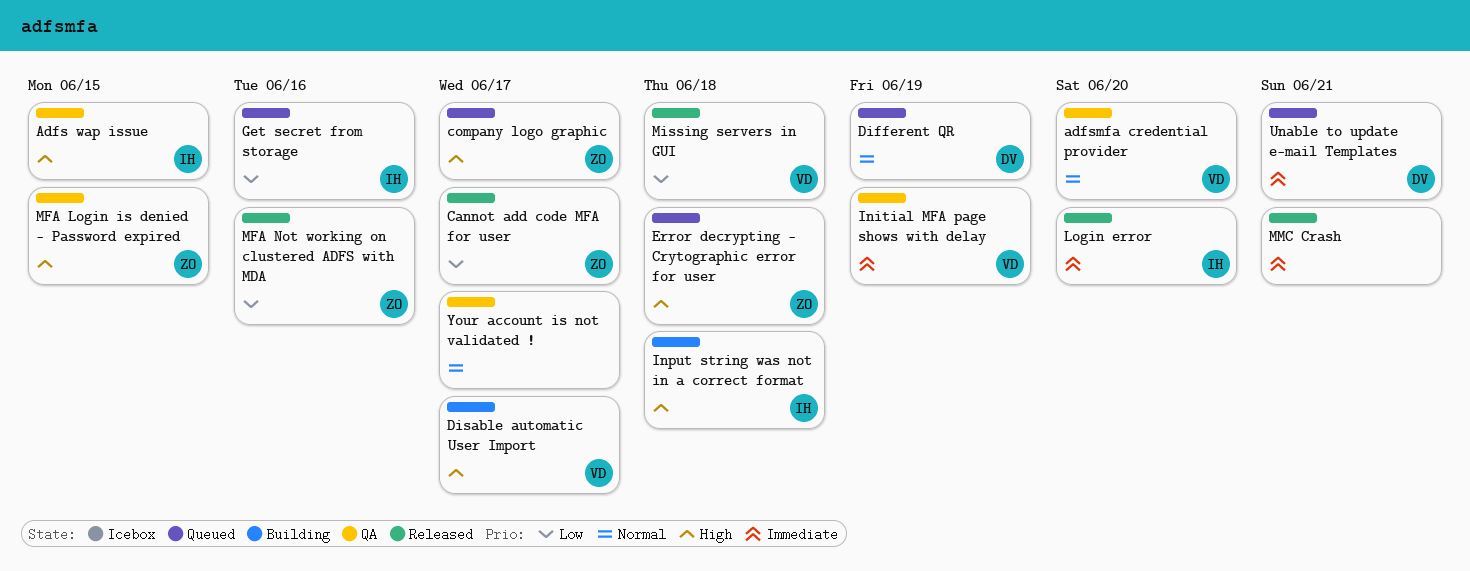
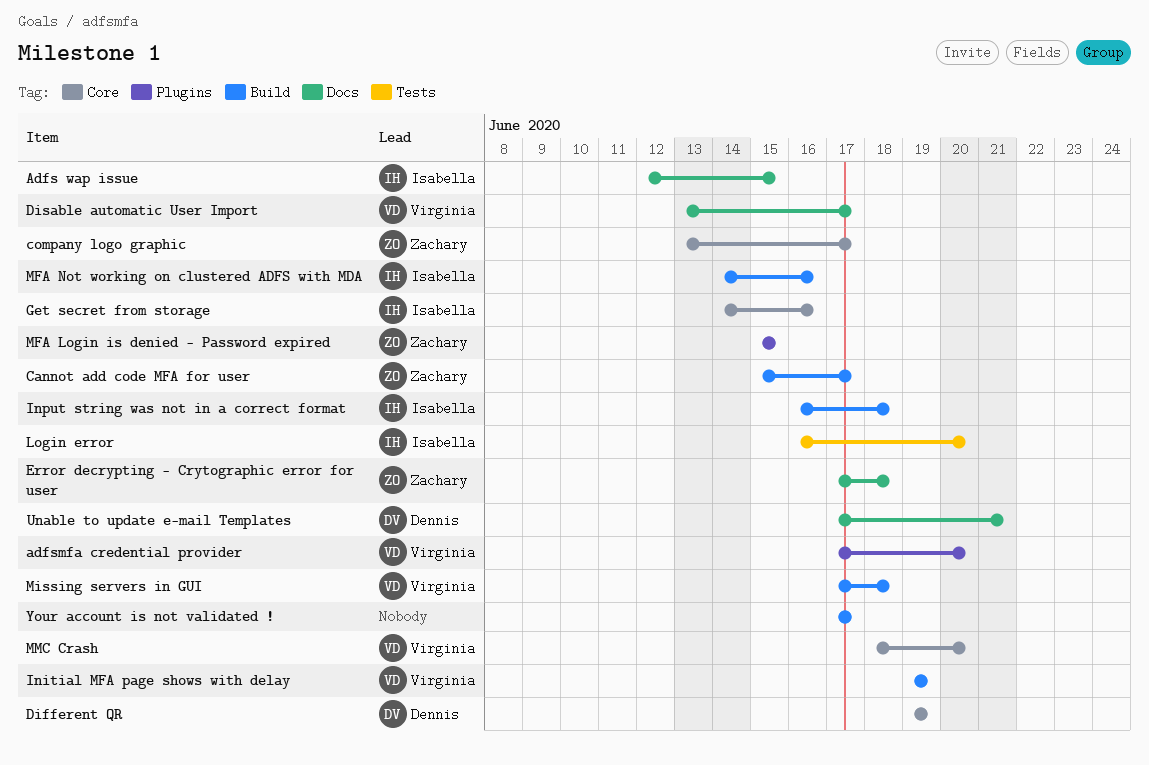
MFA Not working on clustered ADFS with MDA, owner: Zachary -> Isabella
MMC Crash, owner: none -> Virginia
MMC Crash, due: Jun 21 -> Jun 20

